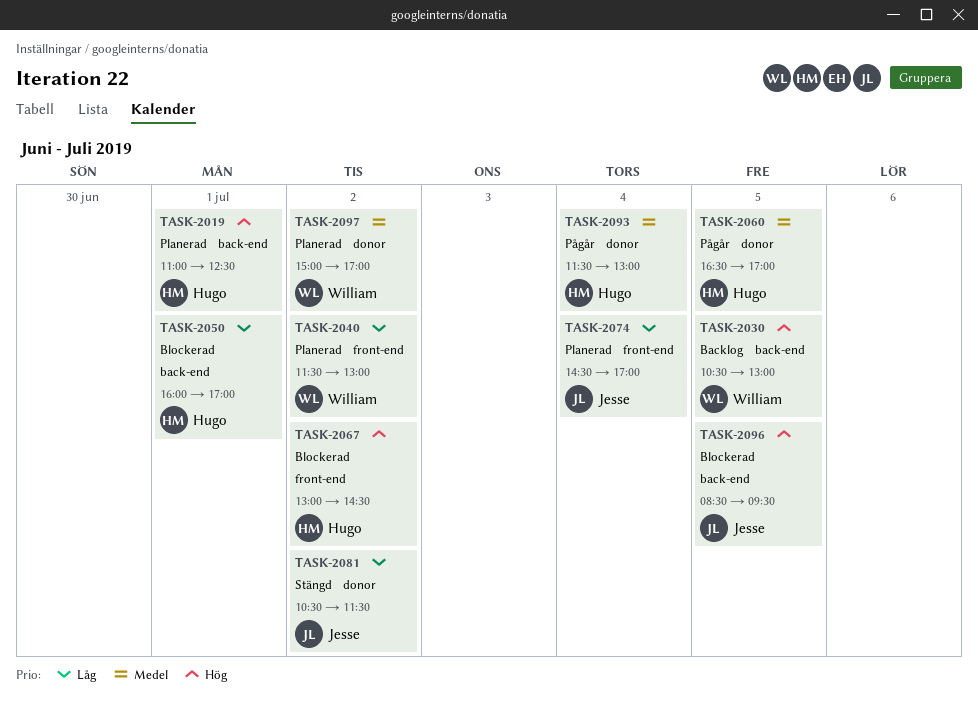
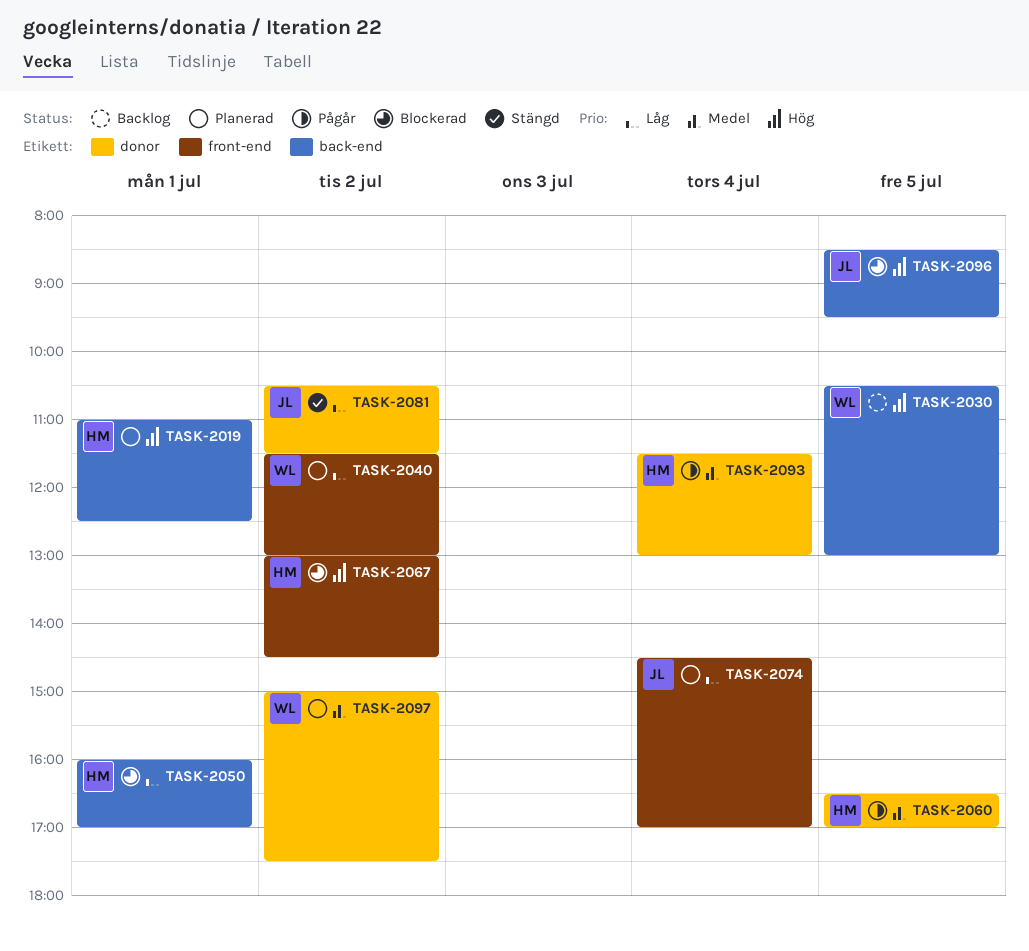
TASK-2097, ends: 17:00 -> 17:30

